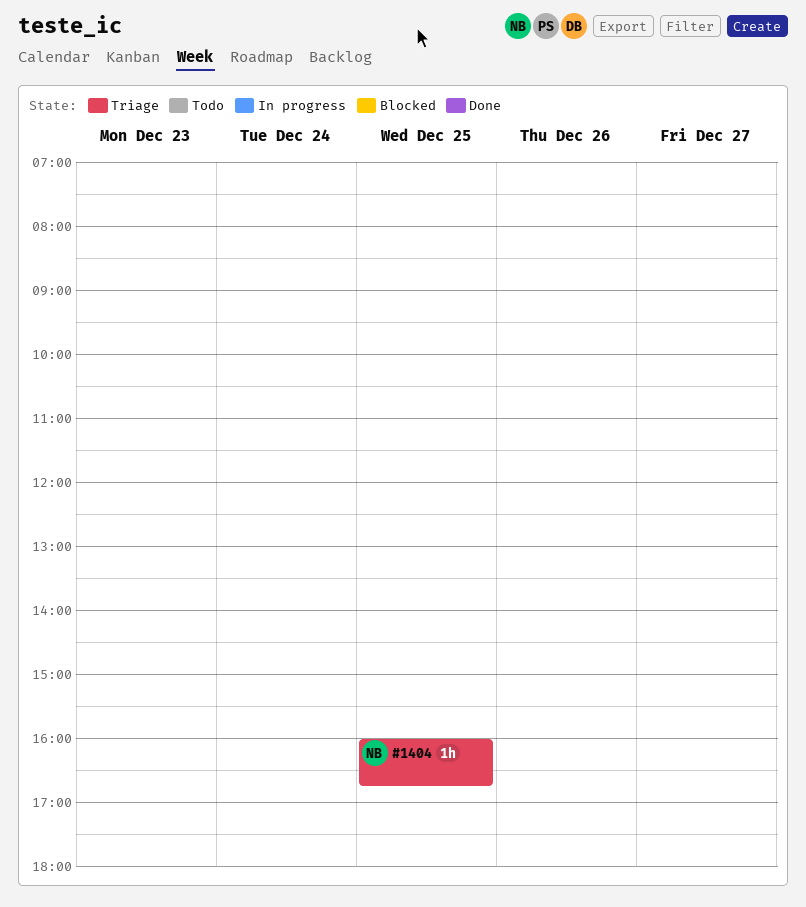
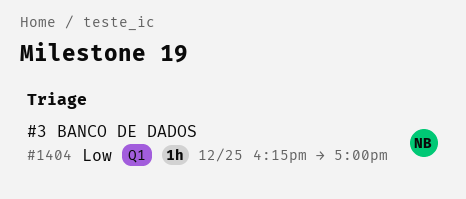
#1404, begins: 16:00 -> 16:15
#1404, ends: 16:45 -> 17:00

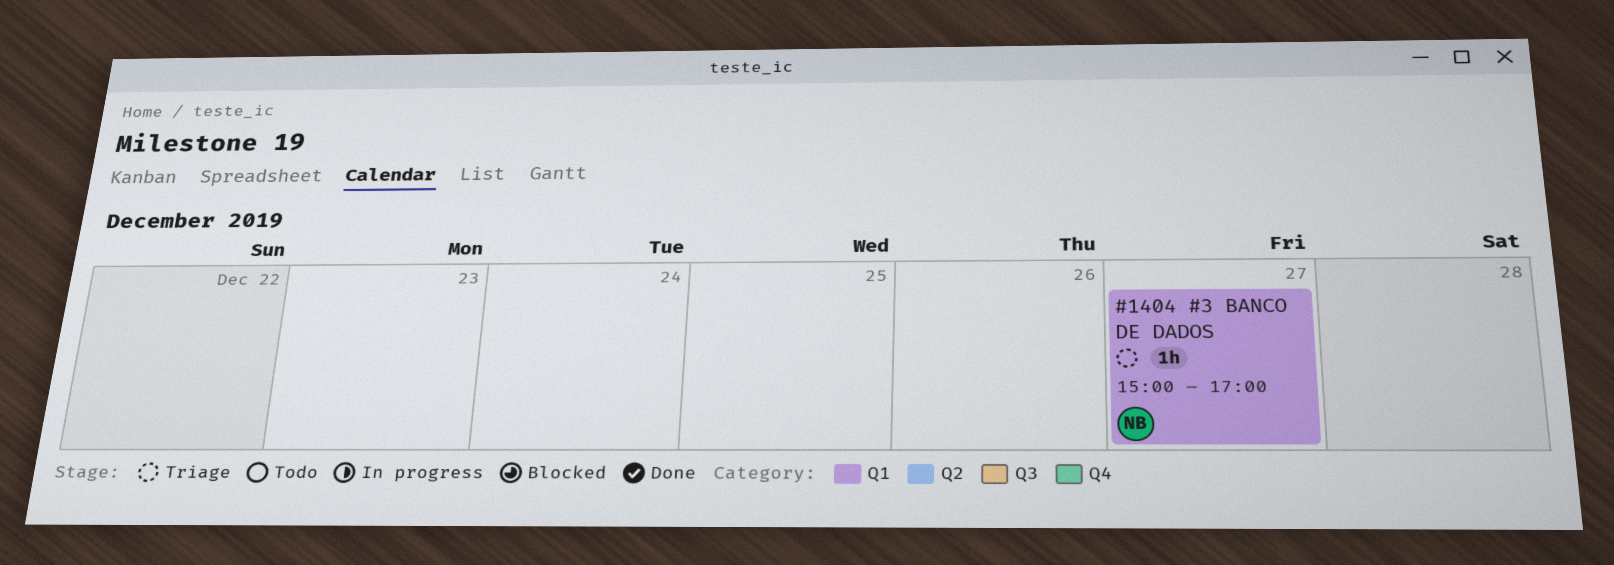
#1404, day: Dec 25 -> Dec 27
#1404, begins: 16:15 -> 15:00

